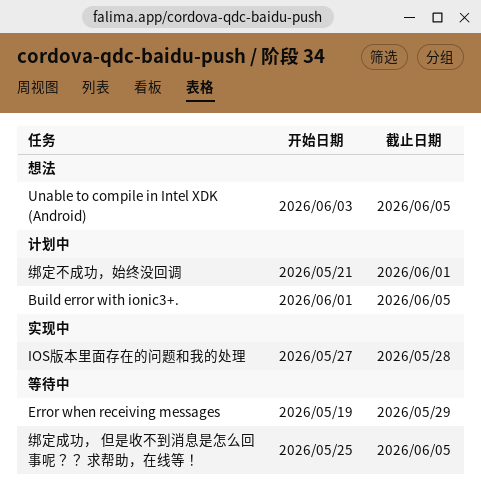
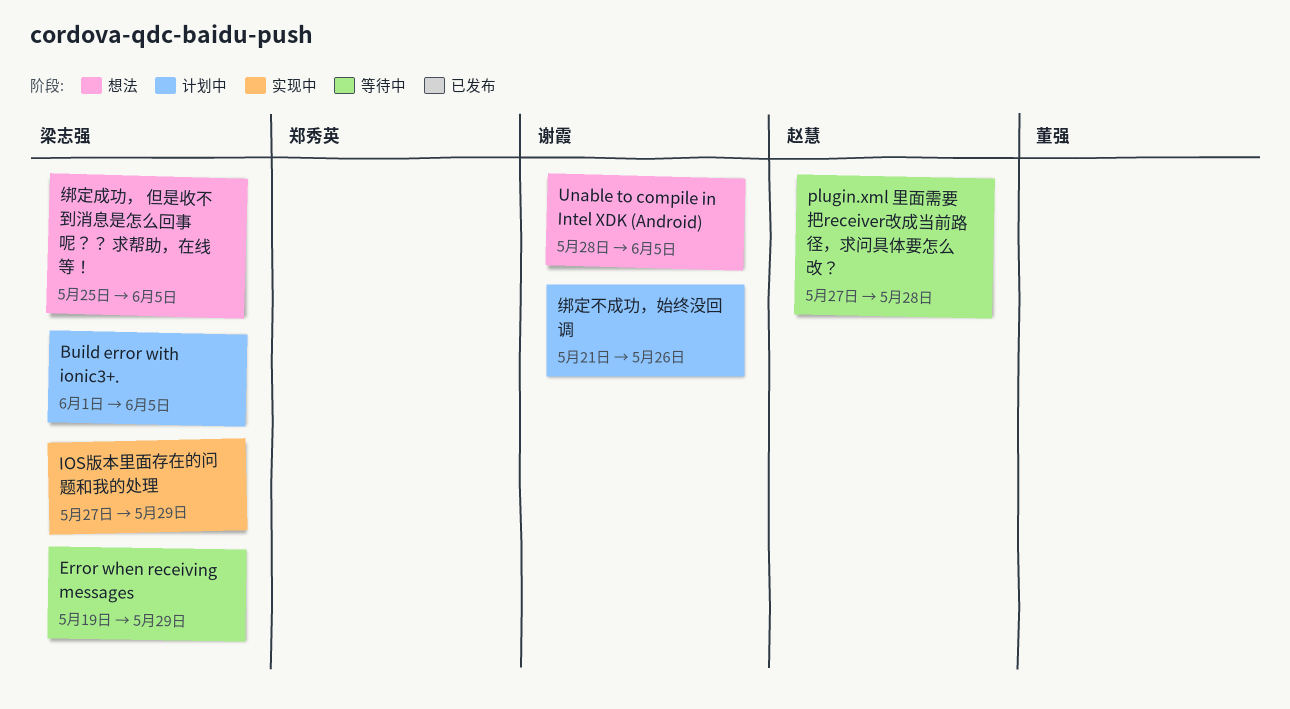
IOS版本里面存在的问题和我的处理, due: May 28 -> May 29
plugin.xml 里面需要把receiver改成当前路径，求问具体要怎么改？: none -> present
Unable to compile in Intel XDK (Android), start: Jun 3 -> May 28
绑定不成功，始终没回调, due: Jun 1 -> May 26
绑定成功， 但是收不到消息是怎么回事呢？？ 求帮助，在线等！, status: 等待中 -> 想法

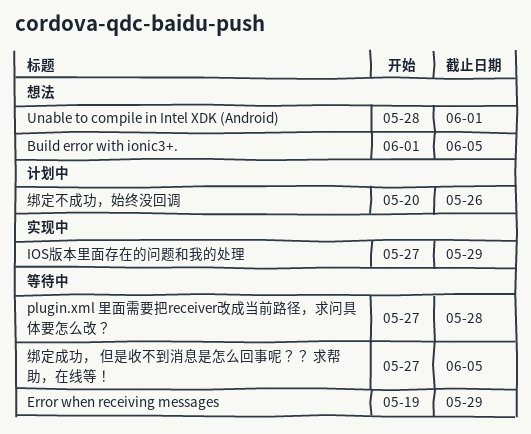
Build error with ionic3+., status: 计划中 -> 想法
Unable to compile in Intel XDK (Android), due: Jun 5 -> Jun 1
绑定不成功，始终没回调, start: May 21 -> May 20
绑定成功， 但是收不到消息是怎么回事呢？？ 求帮助，在线等！, status: 想法 -> 等待中
绑定成功， 但是收不到消息是怎么回事呢？？ 求帮助，在线等！, start: May 25 -> May 27

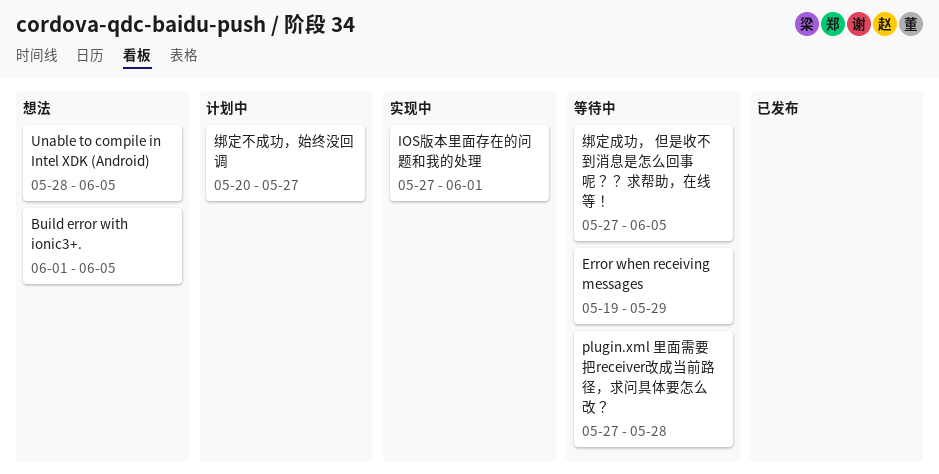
IOS版本里面存在的问题和我的处理, due: May 29 -> Jun 1
Unable to compile in Intel XDK (Android), due: Jun 1 -> Jun 5
绑定不成功，始终没回调, due: May 26 -> May 27

